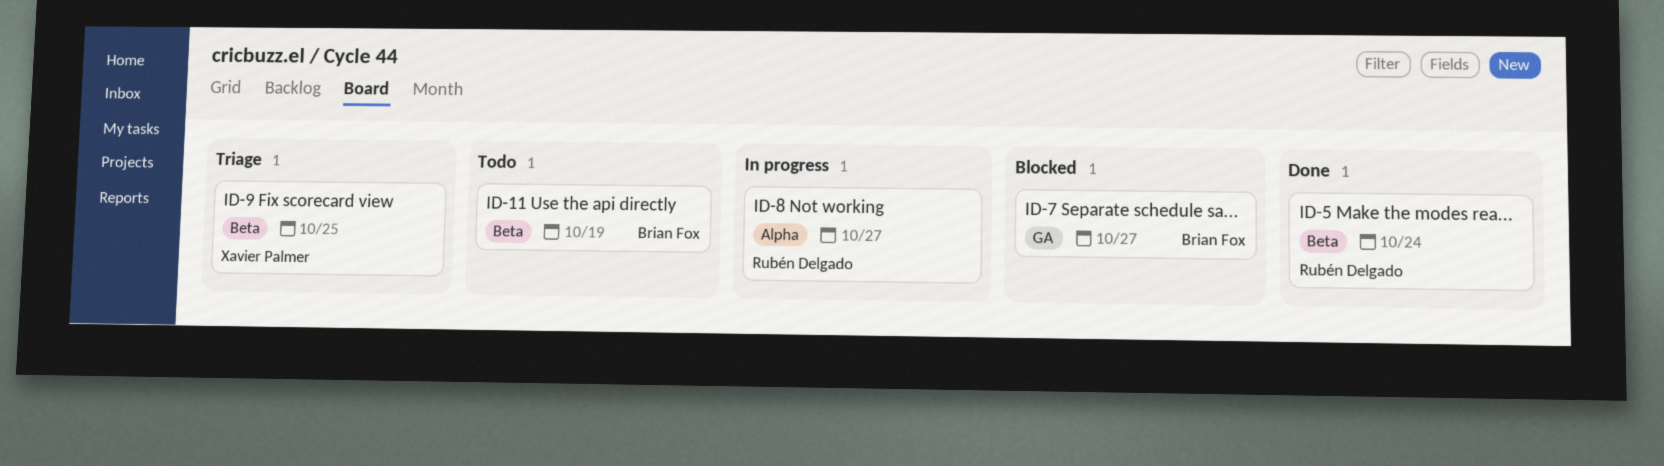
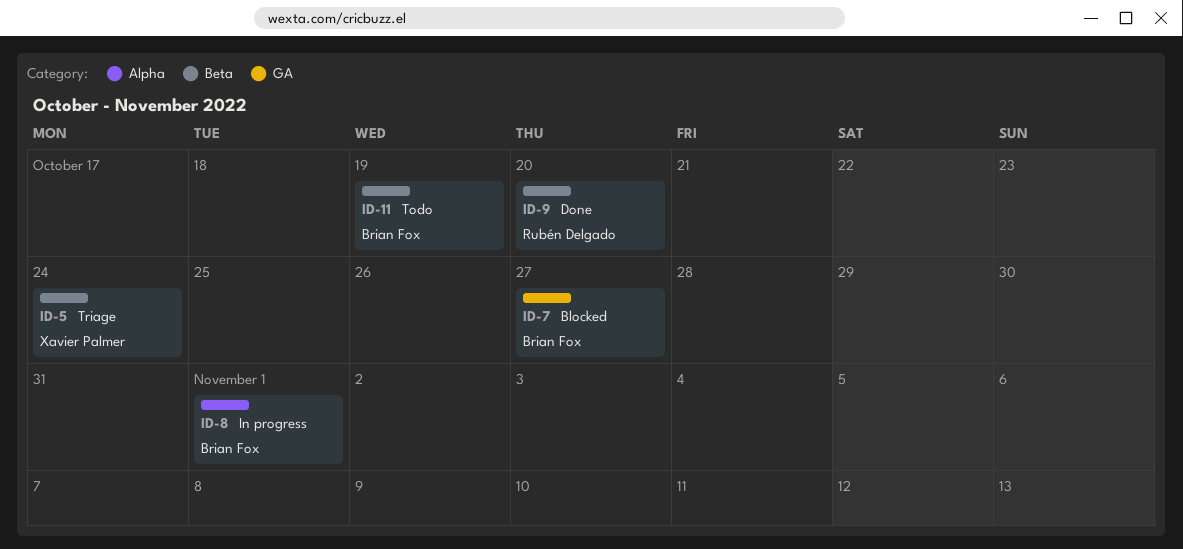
ID-5, status: Done -> Triage
ID-5, owner: Rubén Delgado -> Xavier Palmer
ID-8, owner: Rubén Delgado -> Brian Fox
ID-8, due: Oct 27 -> Nov 1
ID-9, status: Triage -> Done
ID-9, owner: Xavier Palmer -> Rubén Delgado
ID-9, due: Oct 25 -> Oct 20

